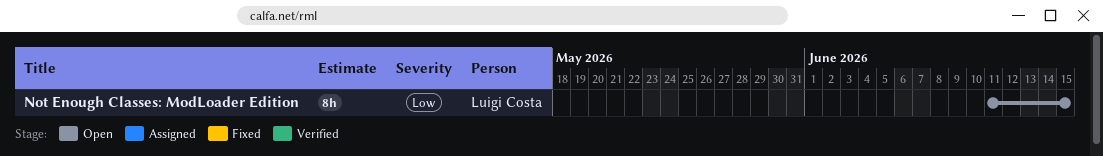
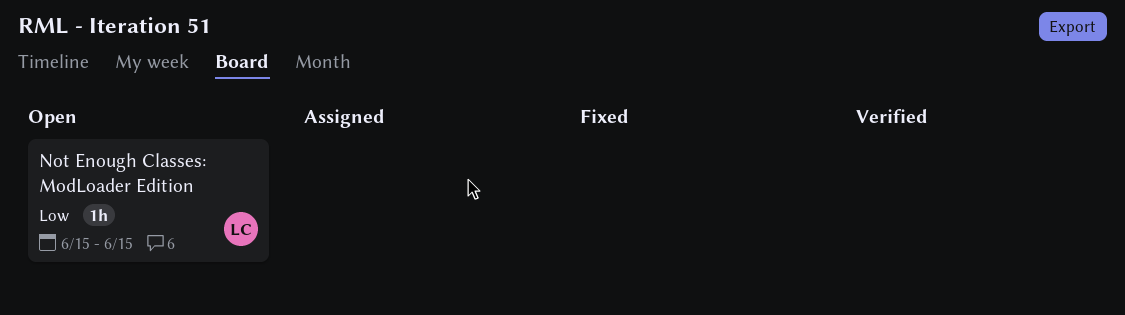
Not Enough Classes: ModLoader Edition, estimate: 8h -> 1h
Not Enough Classes: ModLoader Edition, start: Jun 11 -> Jun 15

